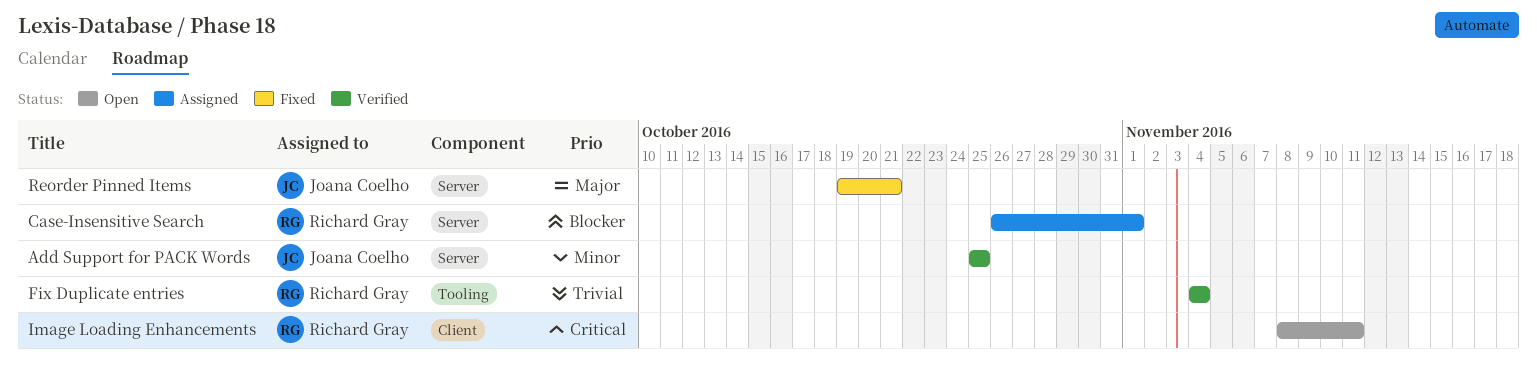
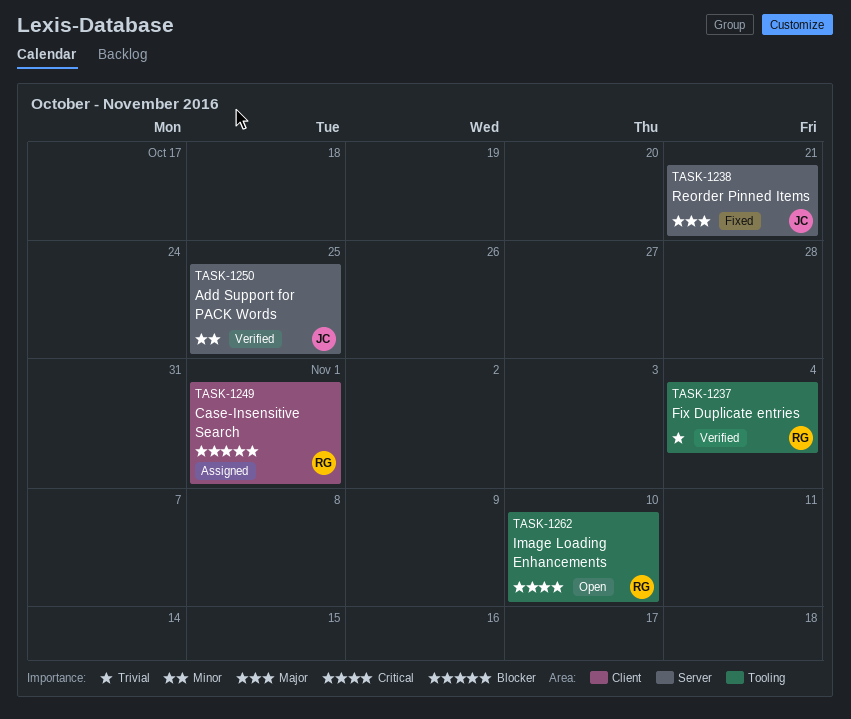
Case-Insensitive Search, label: Server -> Client
Image Loading Enhancements, label: Client -> Tooling
Image Loading Enhancements, due: Nov 11 -> Nov 10

